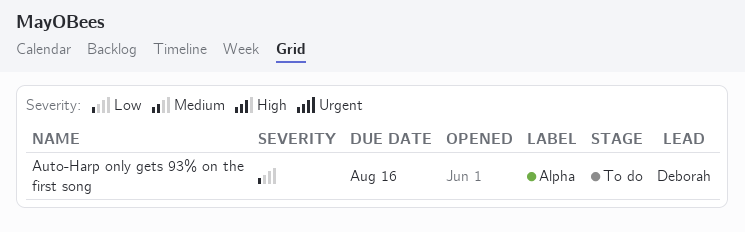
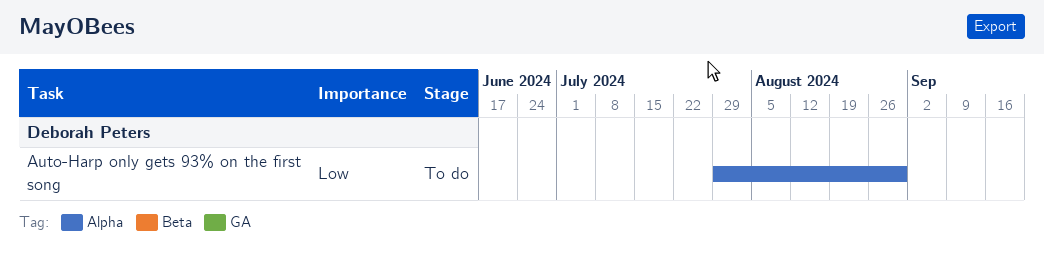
Auto-Harp only gets 93% on the first song, due: Aug 16 -> Aug 30

